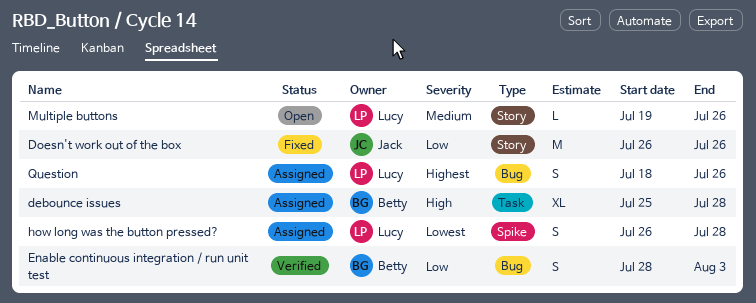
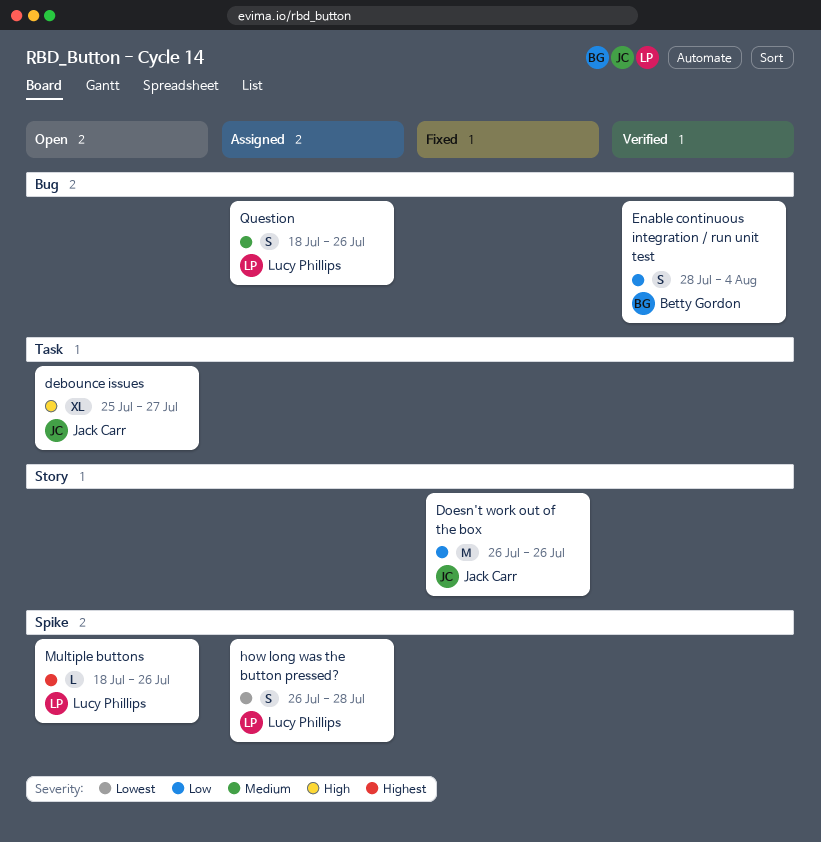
debounce issues, status: Assigned -> Open
debounce issues, owner: Betty Gordon -> Jack Carr
debounce issues, due: Jul 28 -> Jul 27
Enable continuous integration / run unit test, due: Aug 3 -> Aug 4
Multiple buttons, priority: Medium -> Highest
Multiple buttons, label: Story -> Spike
Multiple buttons, start: Jul 19 -> Jul 18
Question, priority: Highest -> Medium

